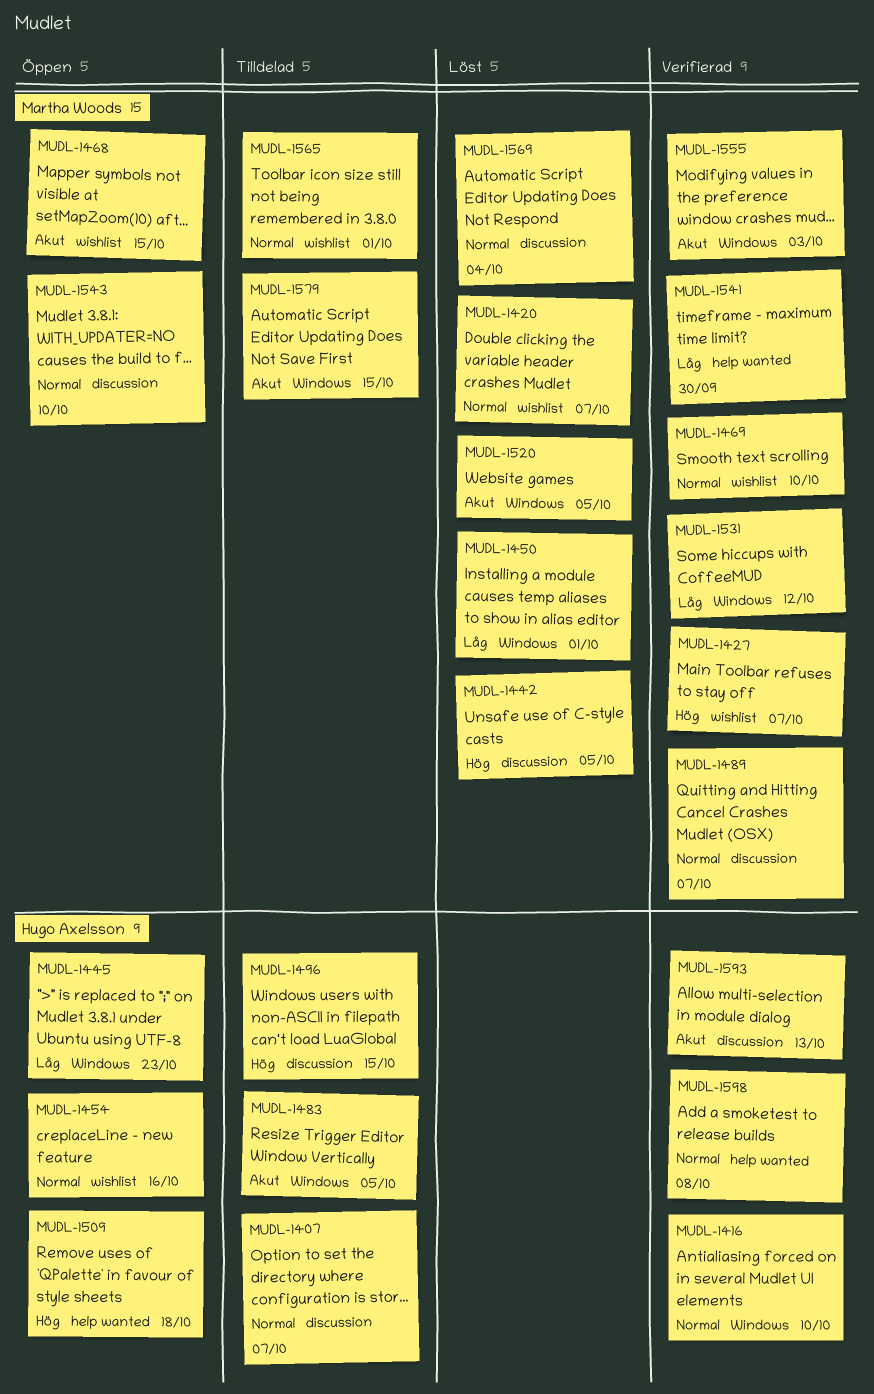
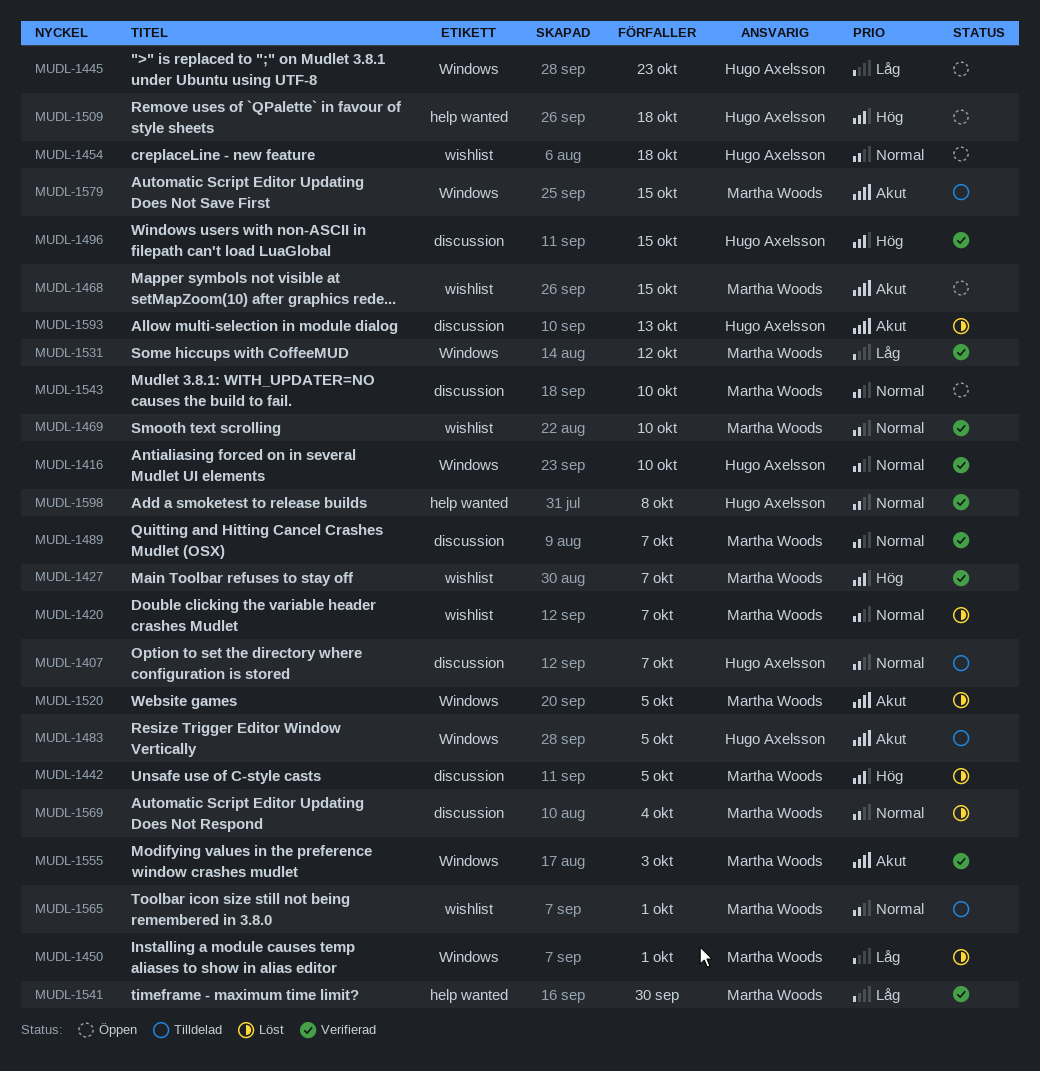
MUDL-1454, due: Oct 16 -> Oct 18
MUDL-1496, status: Tilldelad -> Verifierad
MUDL-1593, status: Verifierad -> Löst

